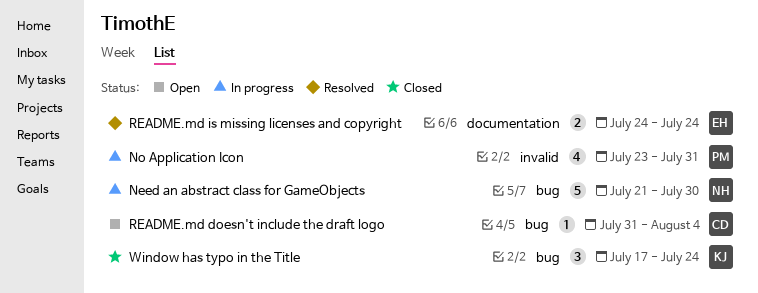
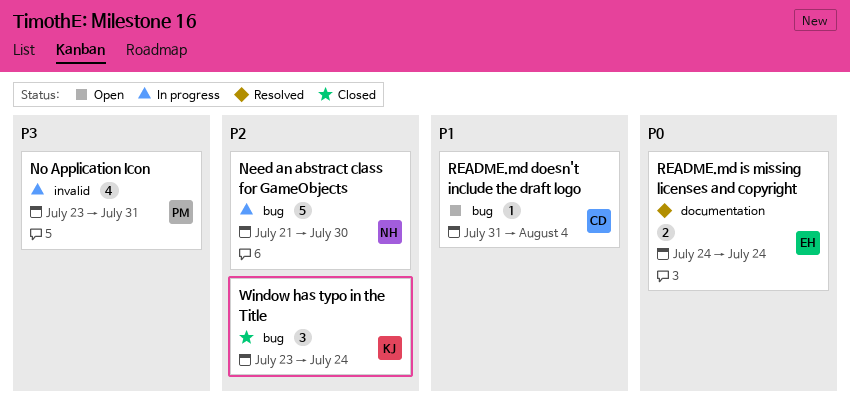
Window has typo in the Title, start: Jul 17 -> Jul 23

